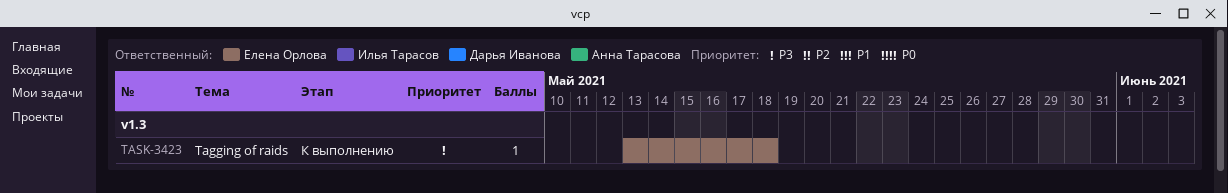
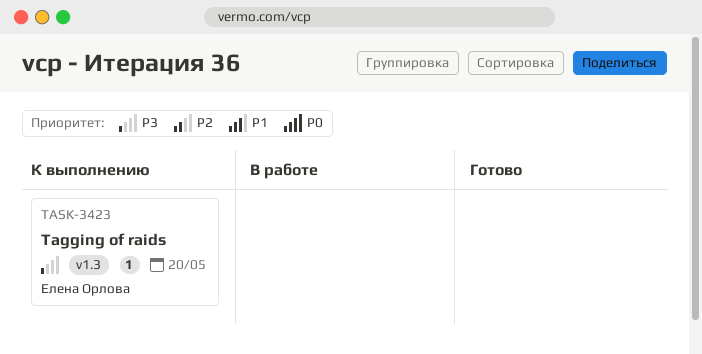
TASK-3423, due: May 18 -> May 20

